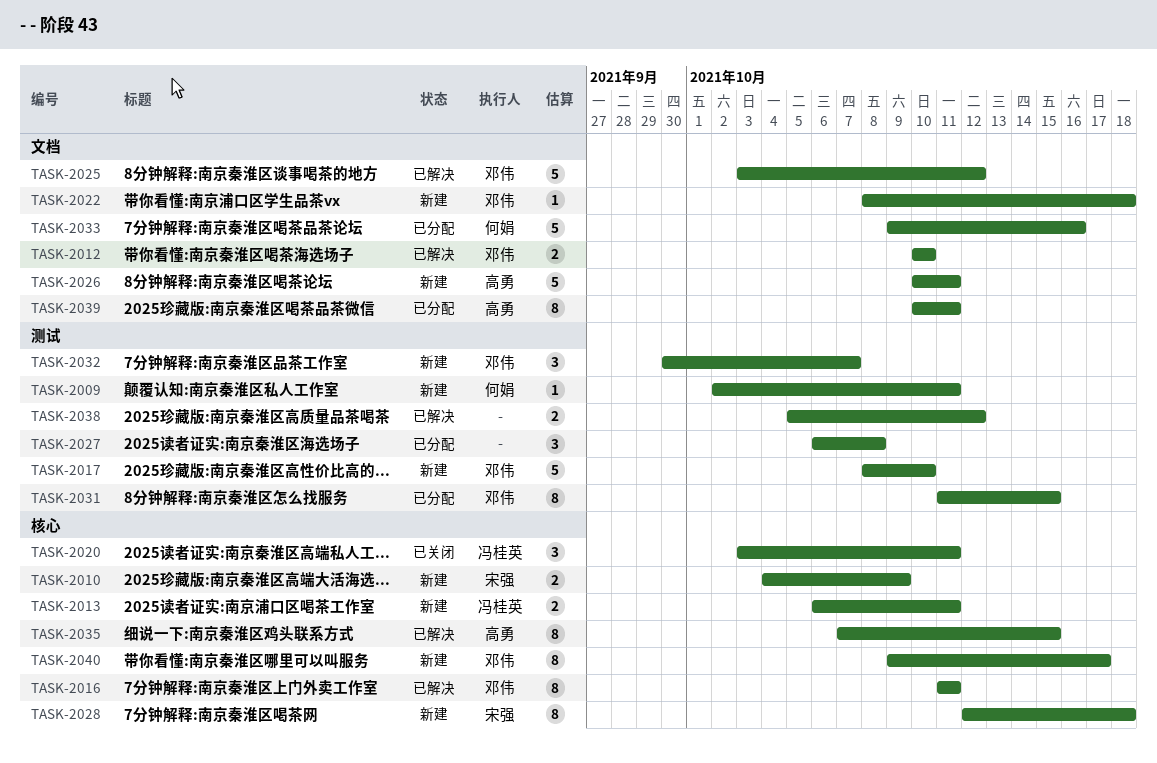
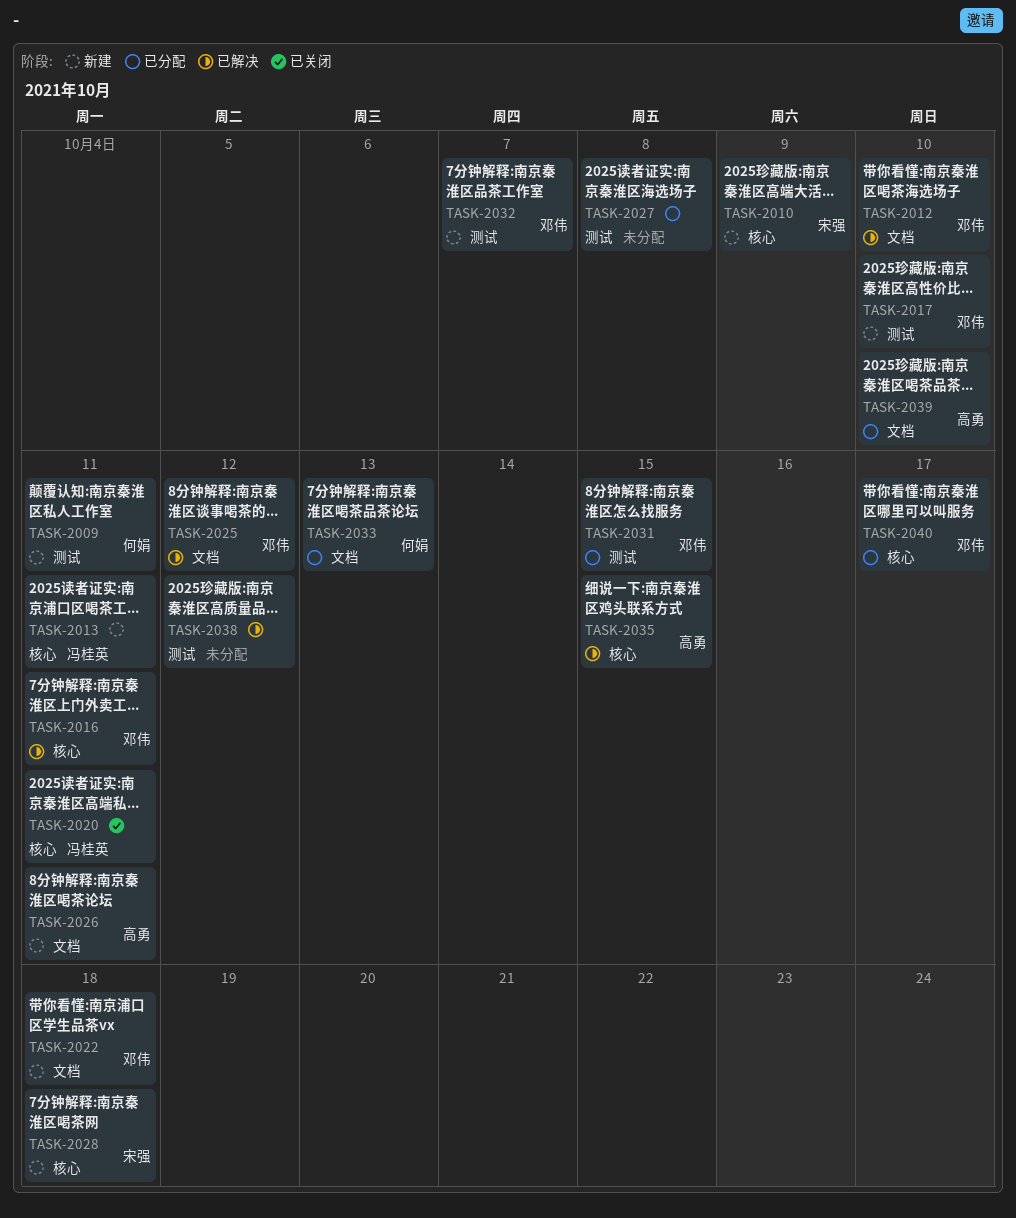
TASK-2033, due: Oct 16 -> Oct 13
TASK-2039, due: Oct 11 -> Oct 10
TASK-2040, status: 新建 -> 已分配

